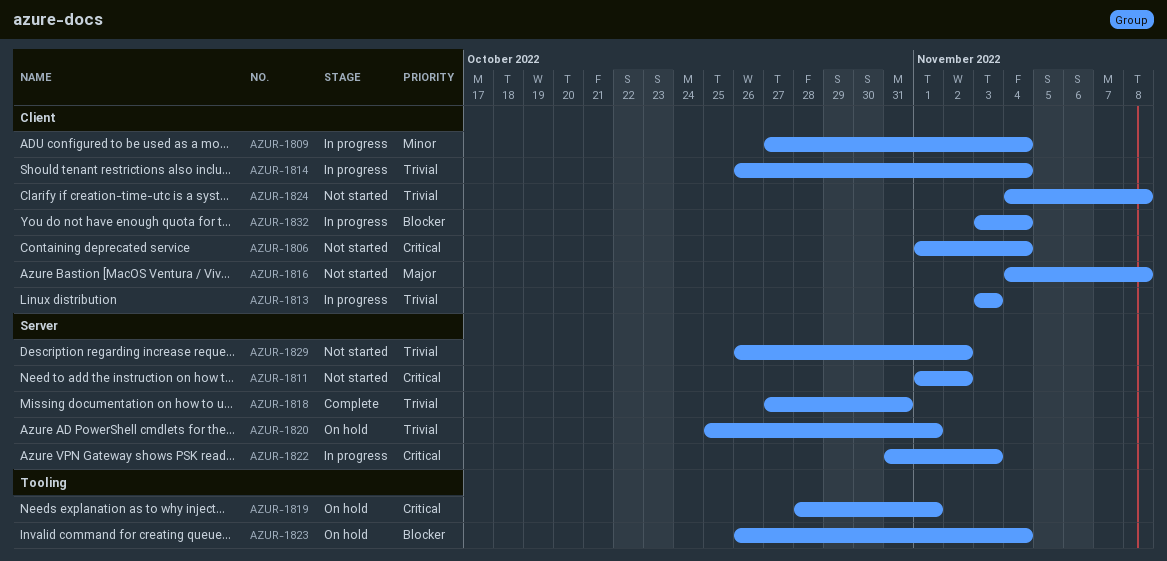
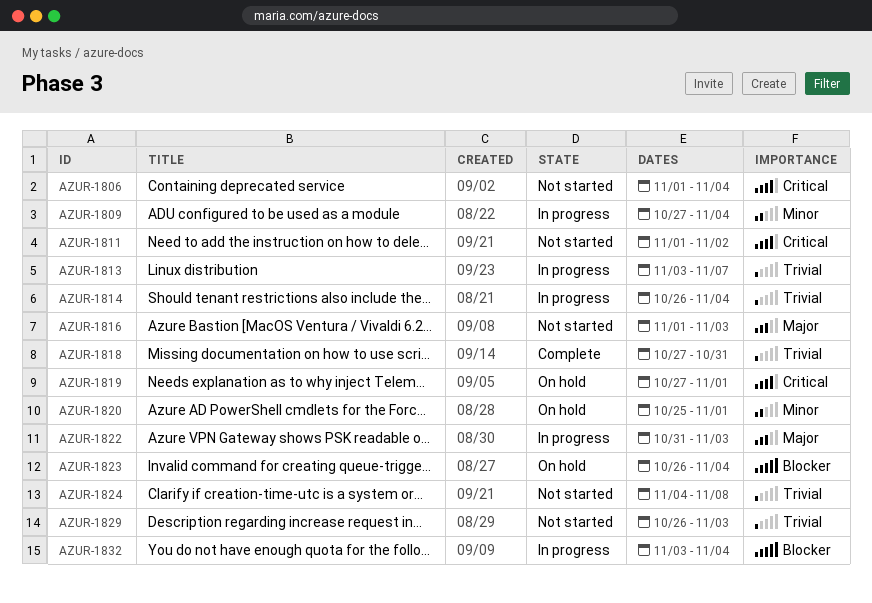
AZUR-1813, due: Nov 3 -> Nov 7
AZUR-1816, start: Nov 4 -> Nov 1
AZUR-1816, due: Nov 8 -> Nov 3
AZUR-1819, start: Oct 28 -> Oct 27
AZUR-1820, priority: Trivial -> Minor
AZUR-1822, priority: Critical -> Major
AZUR-1829, due: Nov 2 -> Nov 3

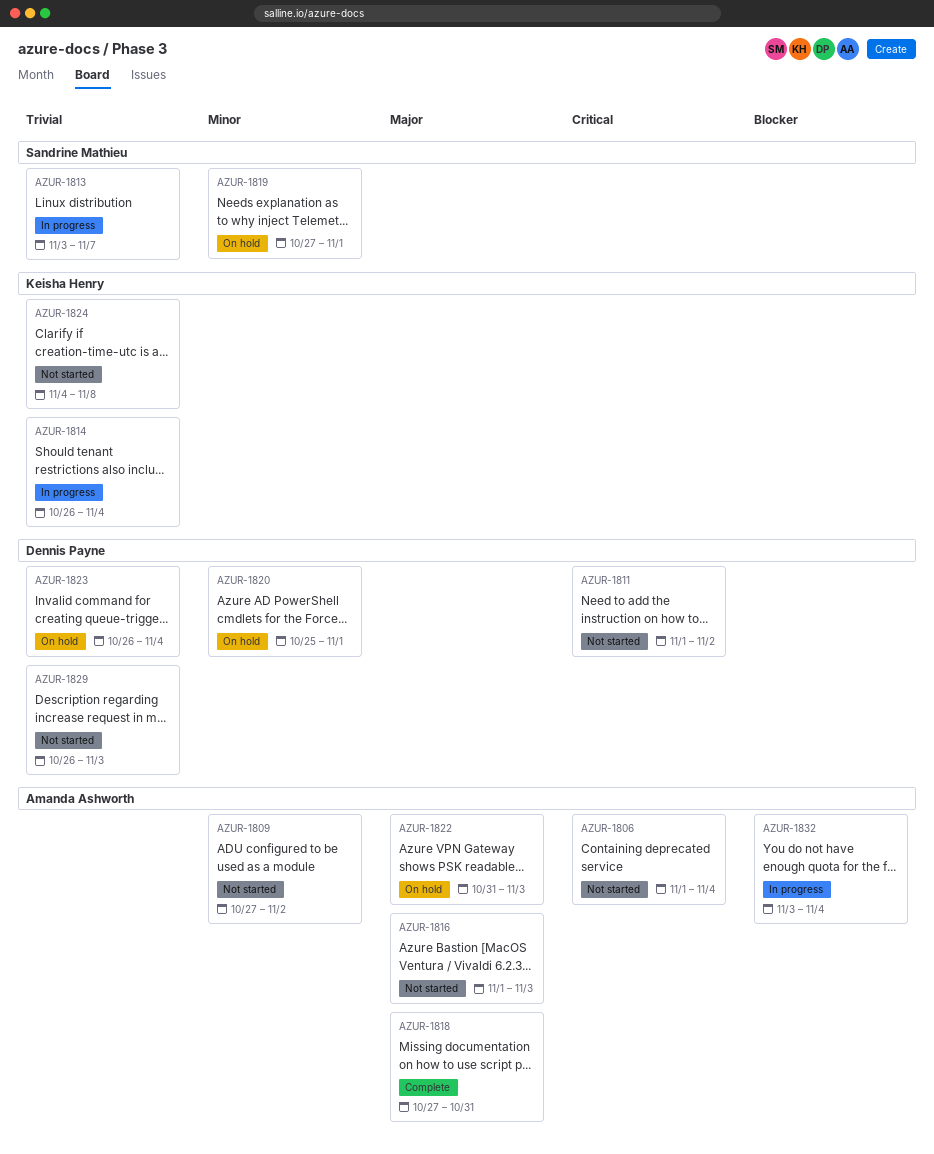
AZUR-1809, status: In progress -> Not started
AZUR-1809, due: Nov 4 -> Nov 2
AZUR-1818, priority: Trivial -> Major
AZUR-1819, priority: Critical -> Minor
AZUR-1822, status: In progress -> On hold
AZUR-1823, priority: Blocker -> Trivial

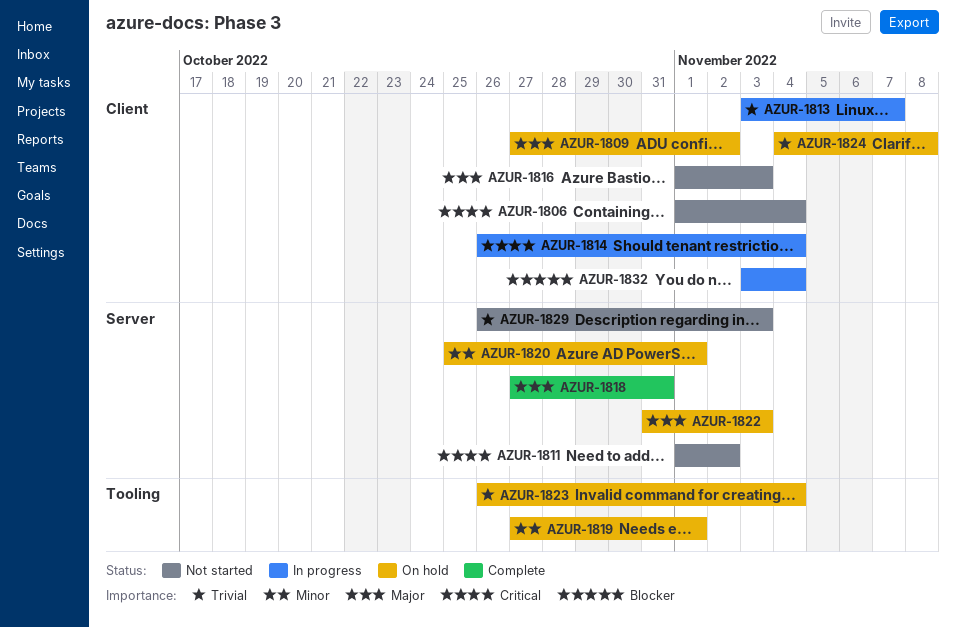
AZUR-1809, status: Not started -> On hold
AZUR-1809, priority: Minor -> Major
AZUR-1814, priority: Trivial -> Critical
AZUR-1824, status: Not started -> On hold

